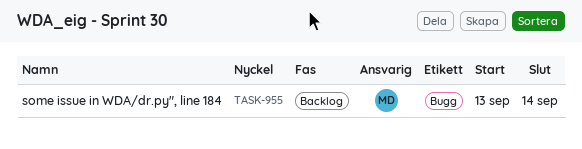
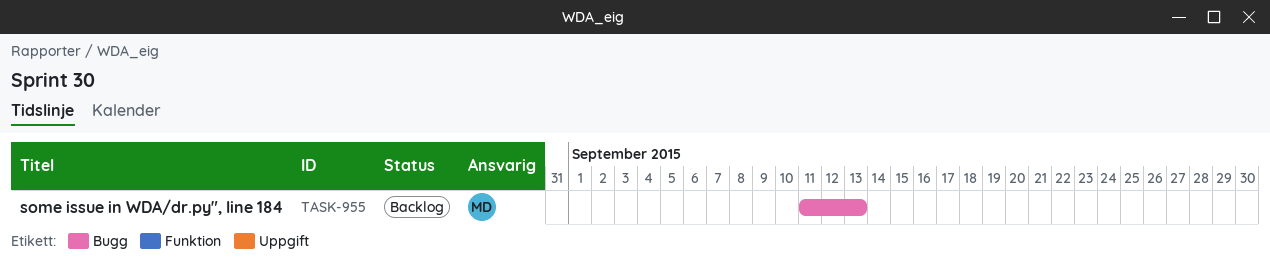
TASK-955, start: Sep 13 -> Sep 11
TASK-955, due: Sep 14 -> Sep 13

